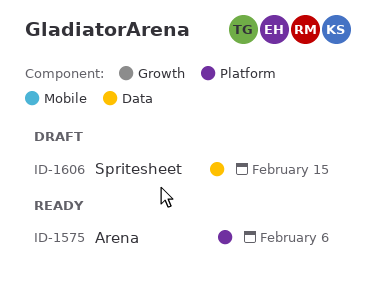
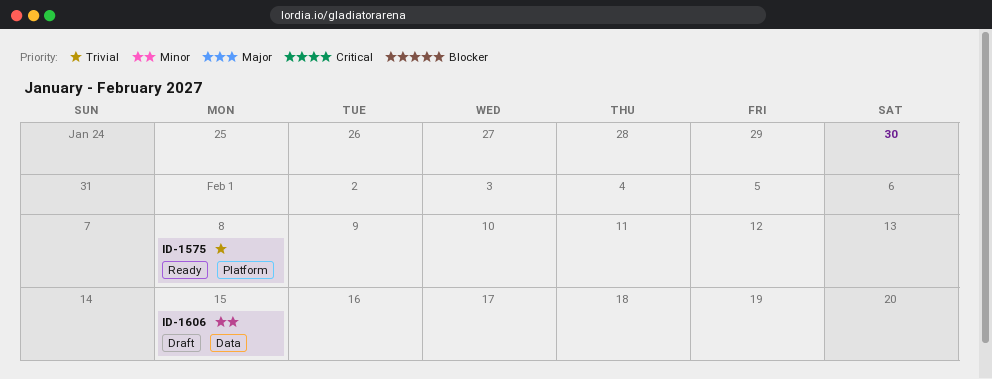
ID-1575, due: Feb 6 -> Feb 8

